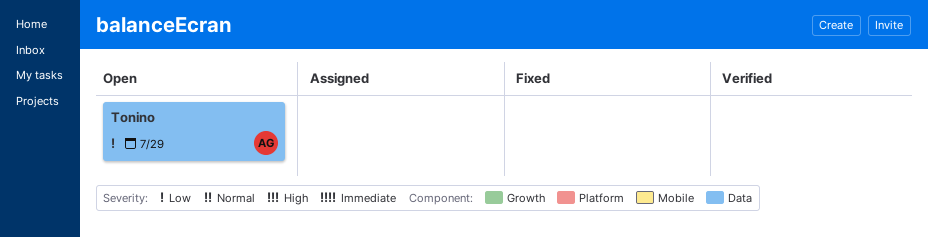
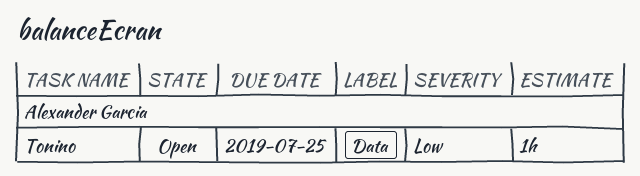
Tonino, due: Jul 29 -> Jul 25

